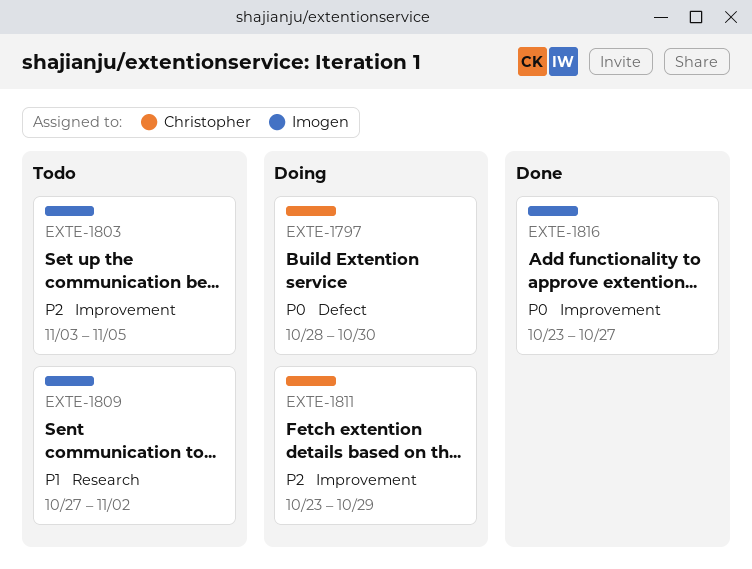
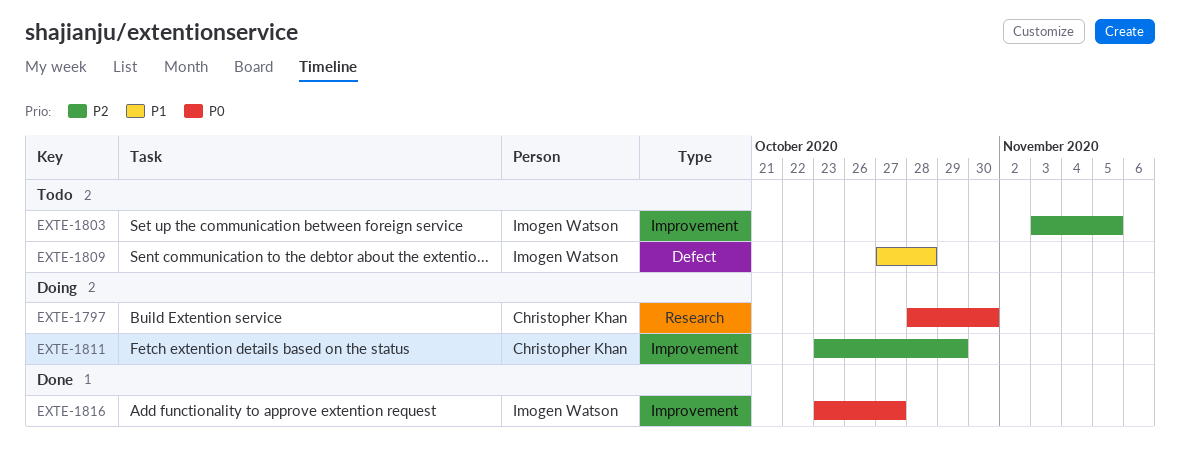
EXTE-1797, label: Defect -> Research
EXTE-1809, label: Research -> Defect
EXTE-1809, due: Nov 2 -> Oct 28

